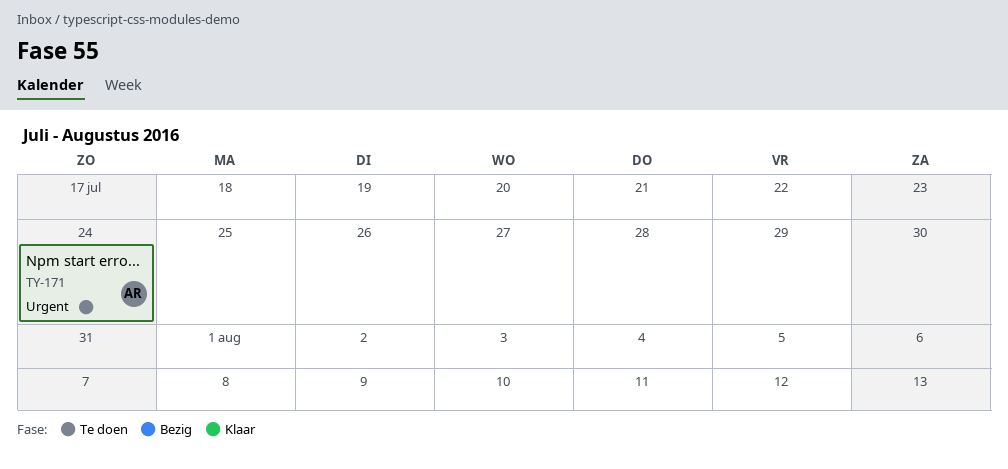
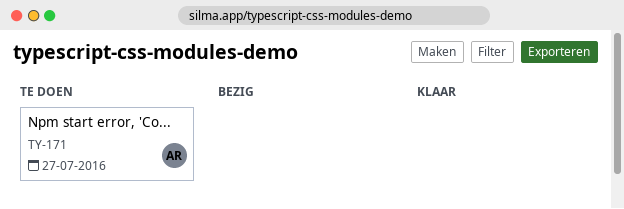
TY-171, due: Jul 24 -> Jul 27

